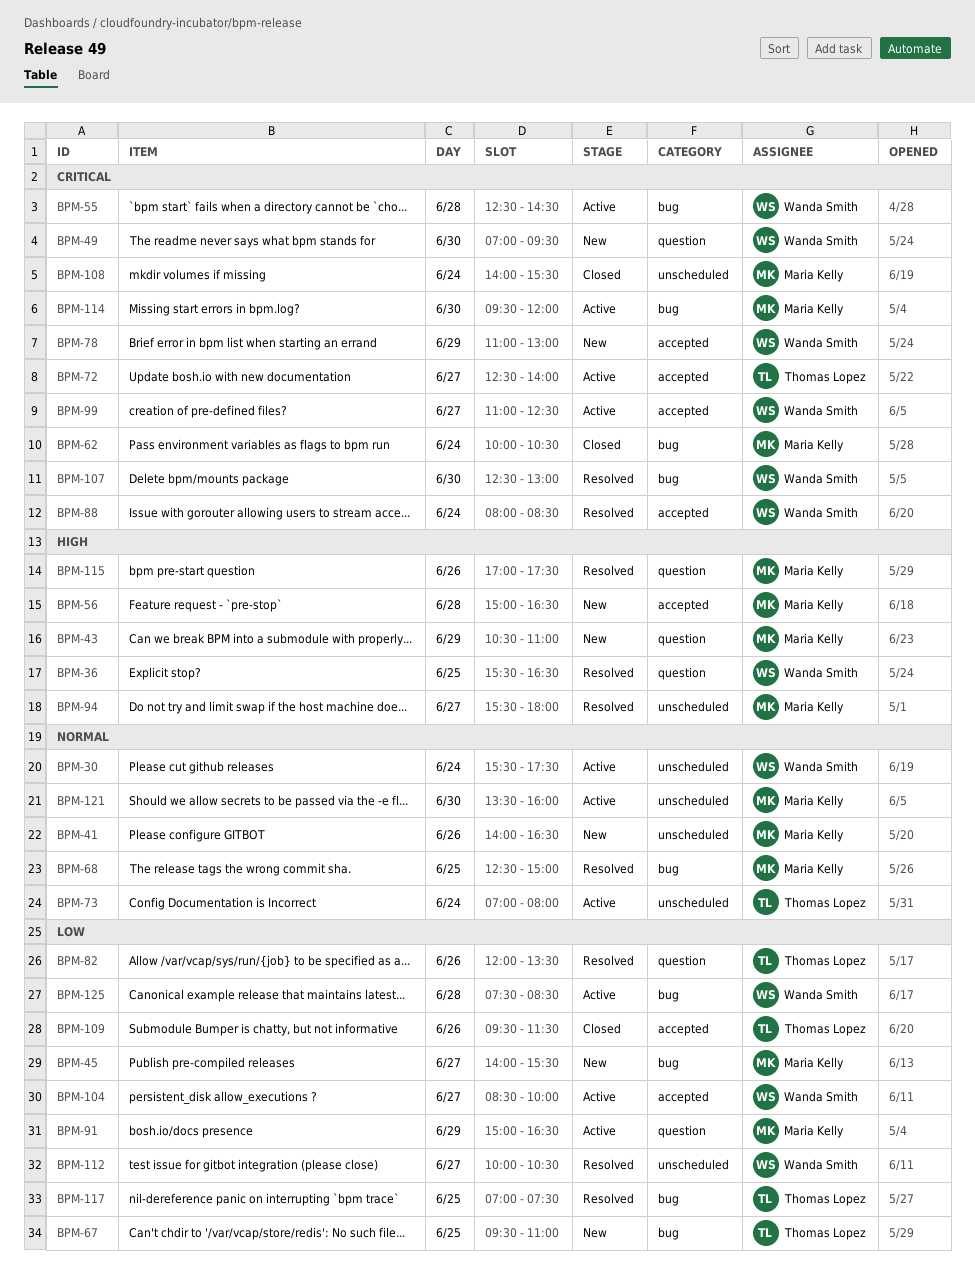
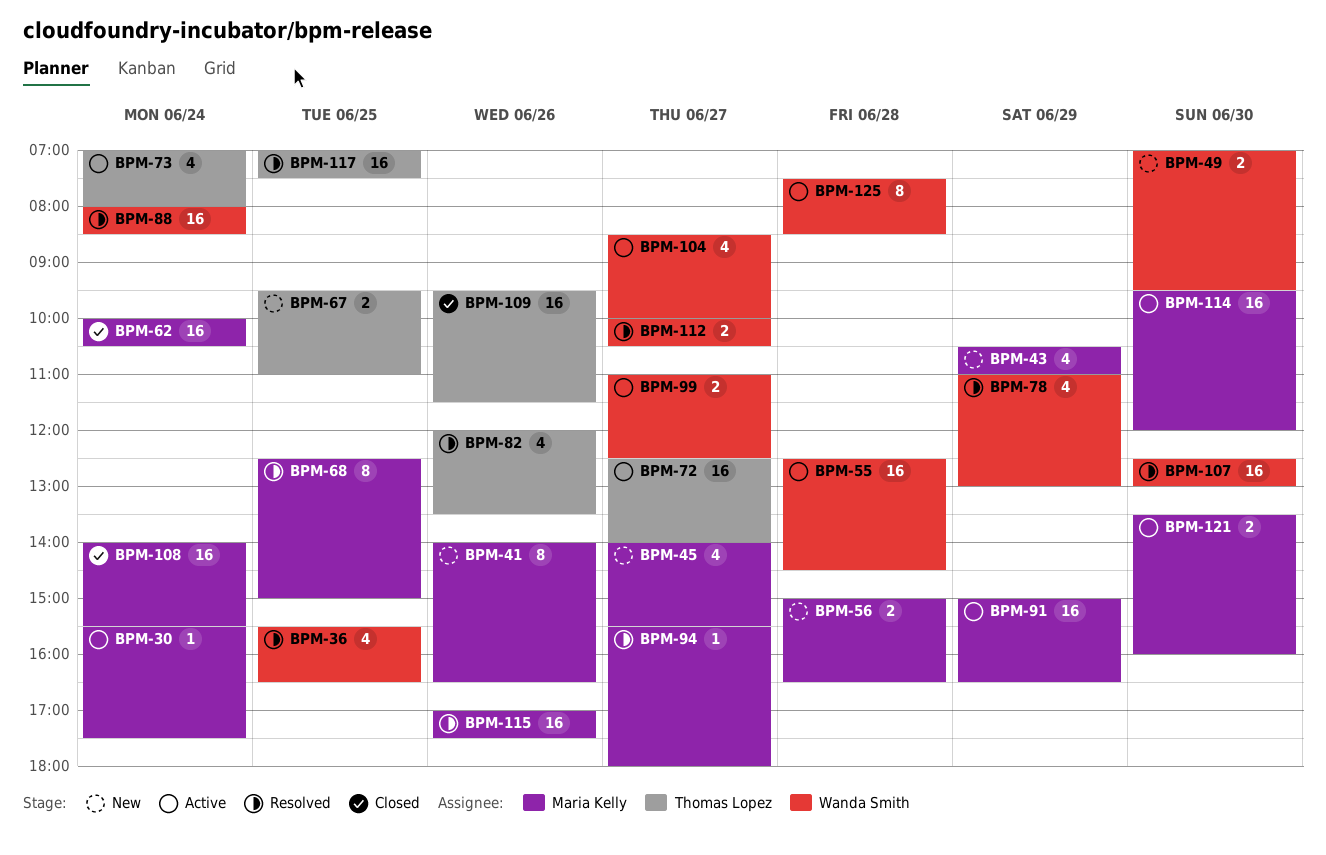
BPM-30, owner: Wanda Smith -> Maria Kelly
BPM-78, status: New -> Resolved

